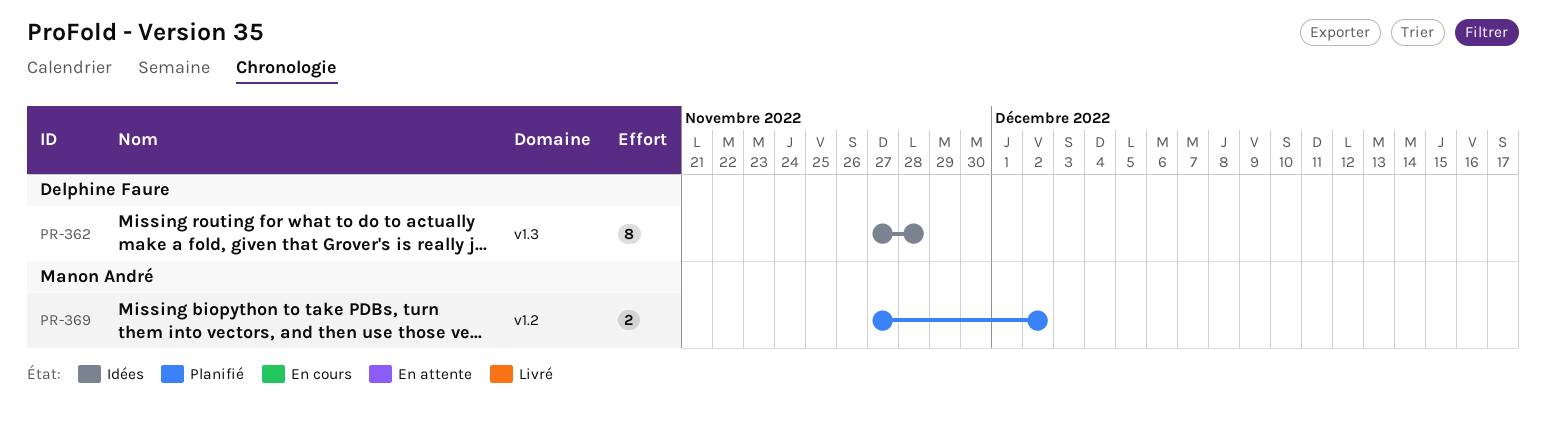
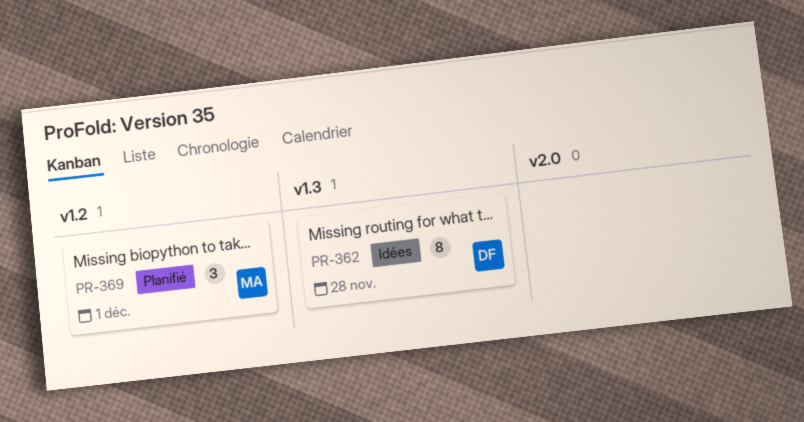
PR-369, estimate: 2 -> 3
PR-369, due: Dec 2 -> Dec 1

